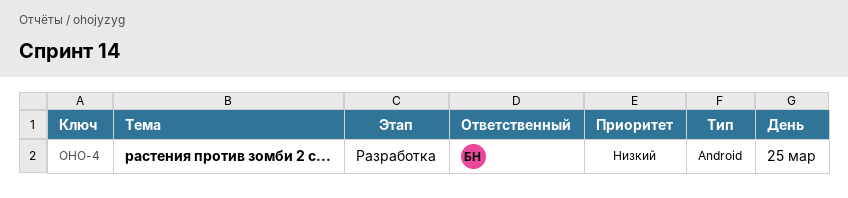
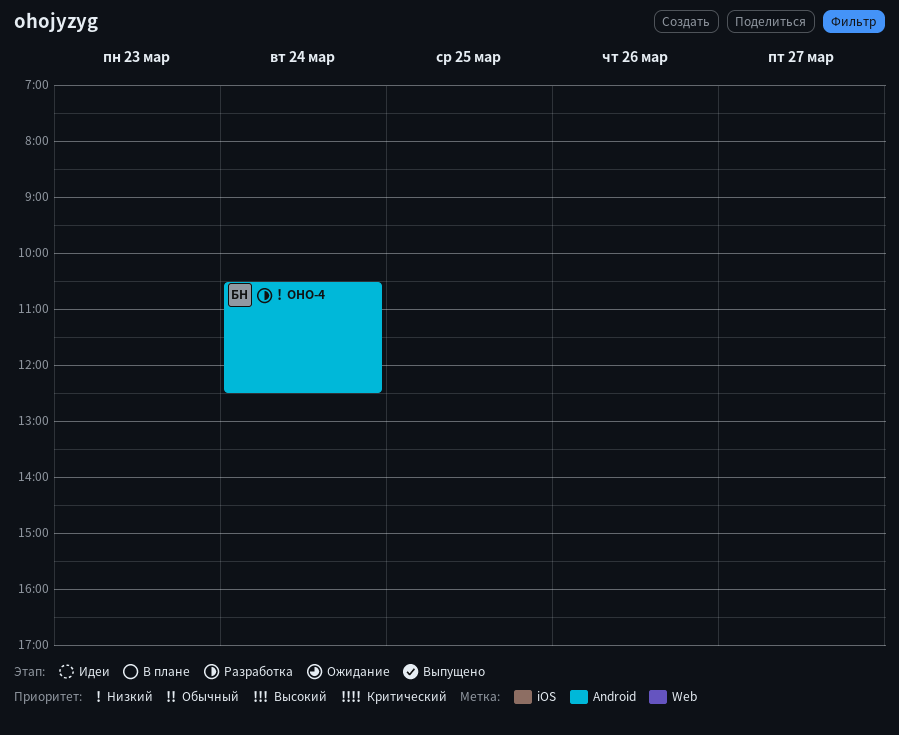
OHO-4, day: Mar 25 -> Mar 24

